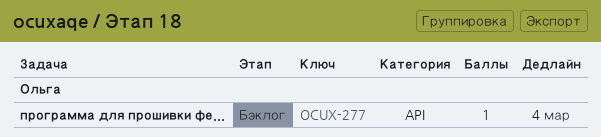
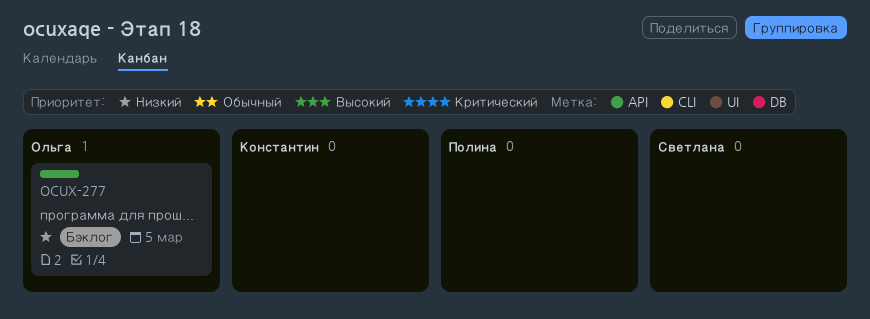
OCUX-277, due: Mar 4 -> Mar 5

